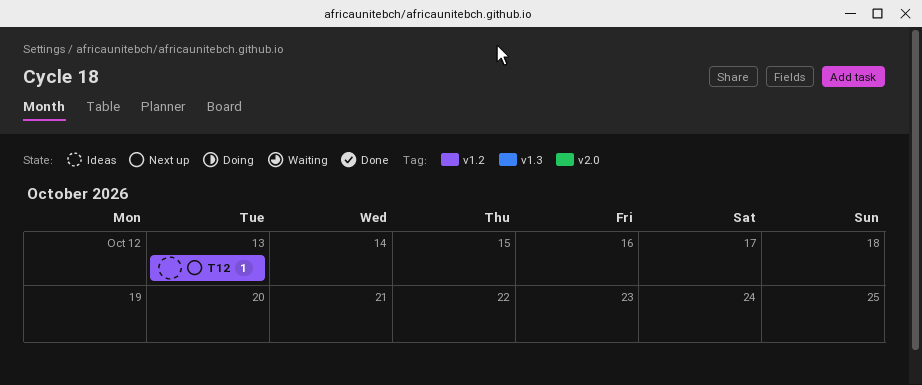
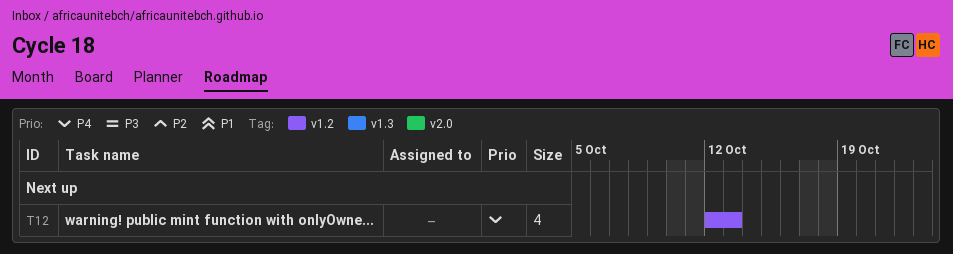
T12, estimate: 1 -> 4
T12, start: Oct 13 -> Oct 12

